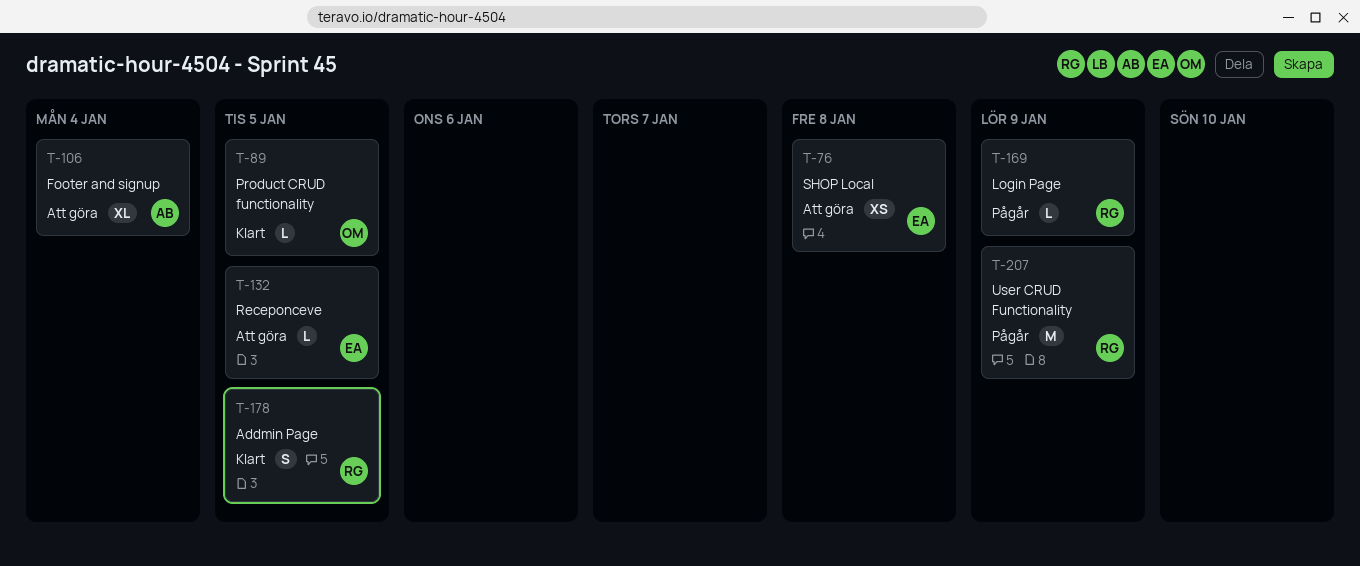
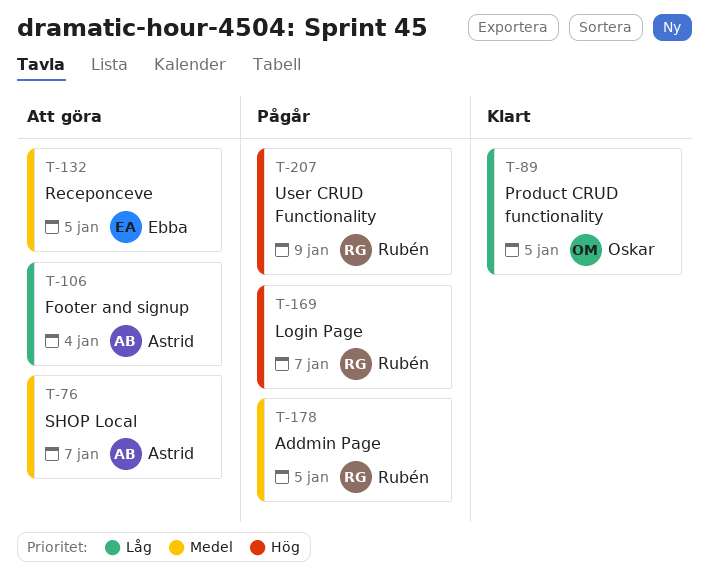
T-76, owner: Ebba -> Astrid
T-76, due: Jan 8 -> Jan 7
T-169, due: Jan 9 -> Jan 7
T-178, status: Klart -> Pågår

